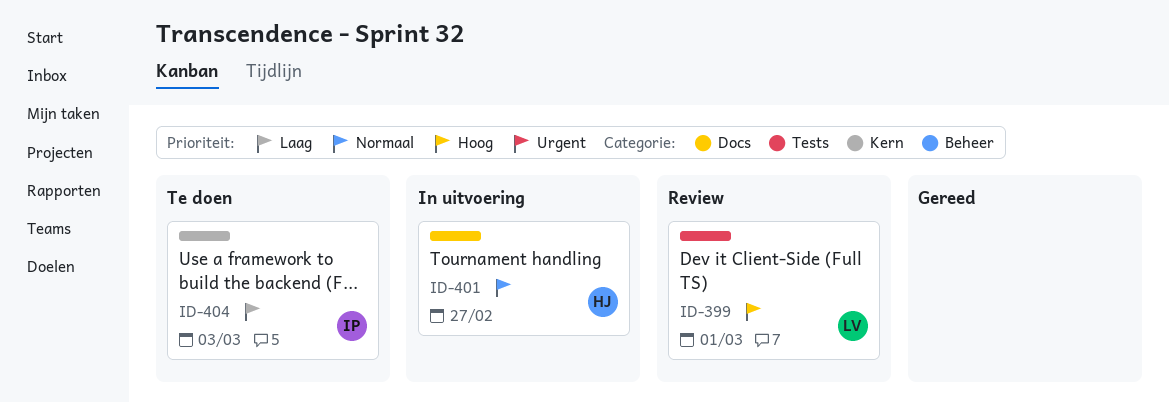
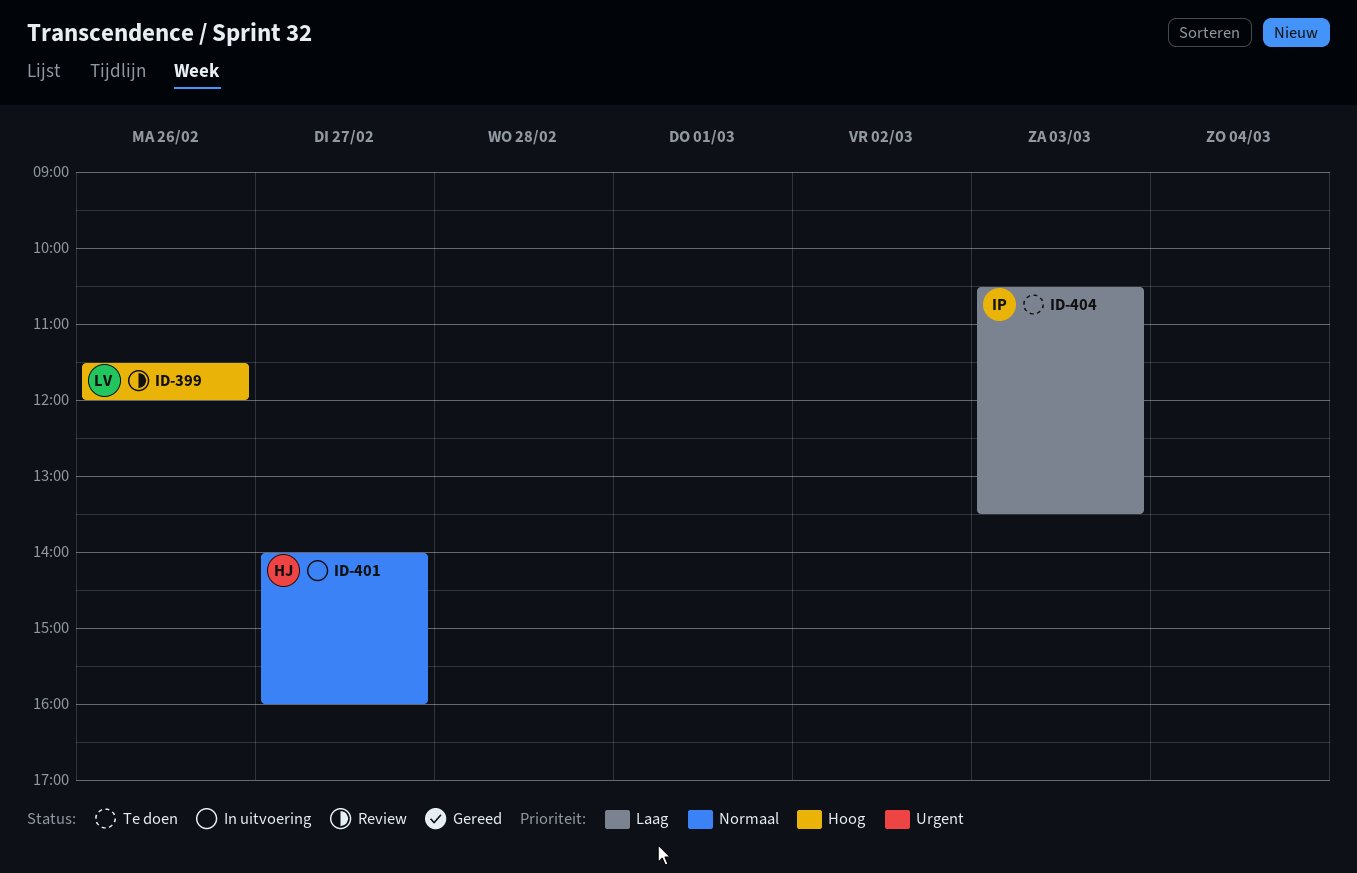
ID-399, day: Mar 1 -> Feb 26

